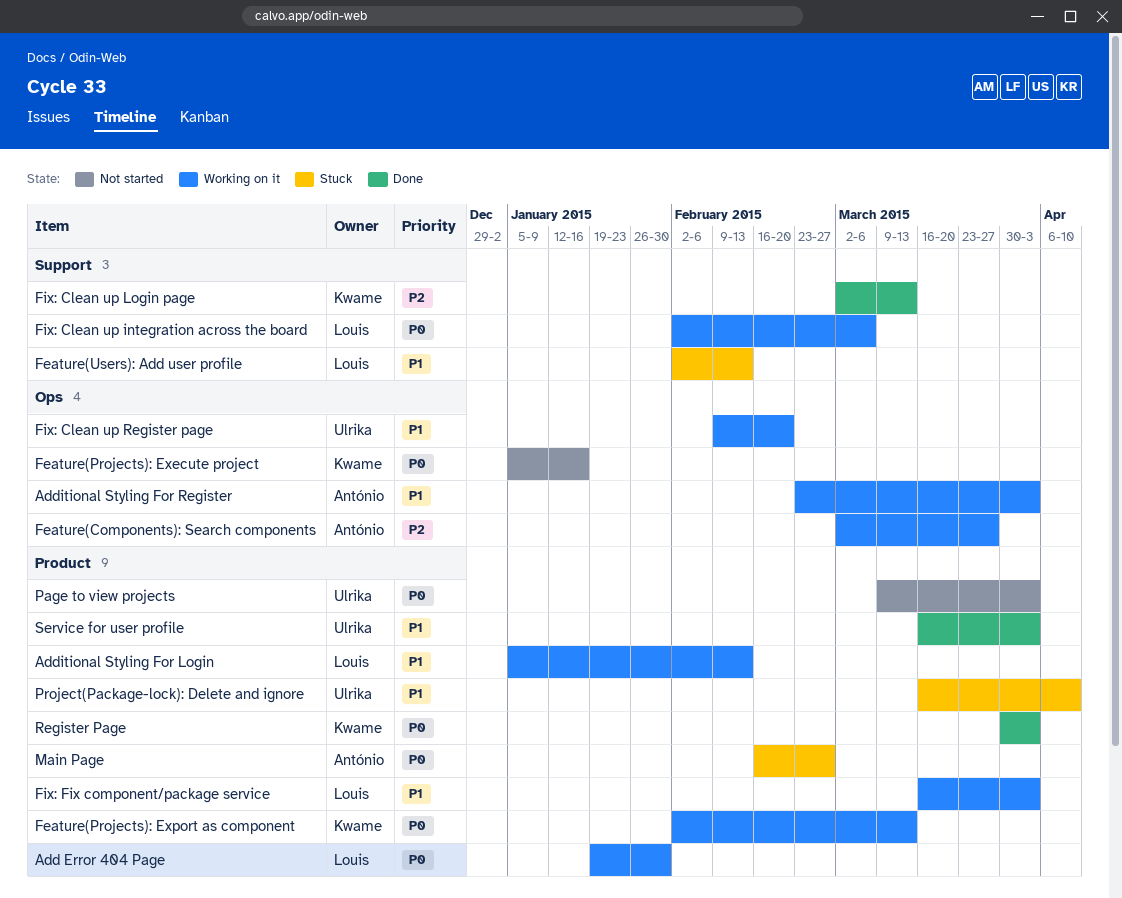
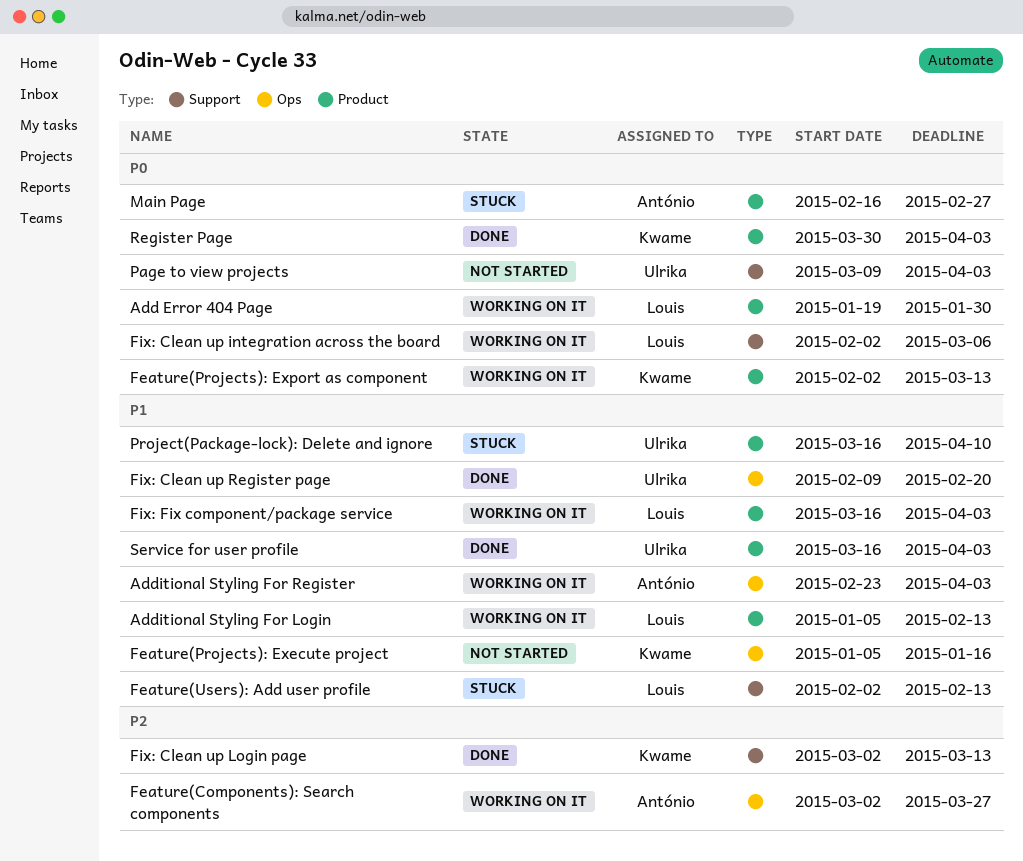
Feature(Projects): Execute project, priority: P0 -> P1
Fix: Clean up Register page, status: Working on it -> Done
Page to view projects, label: Product -> Support

